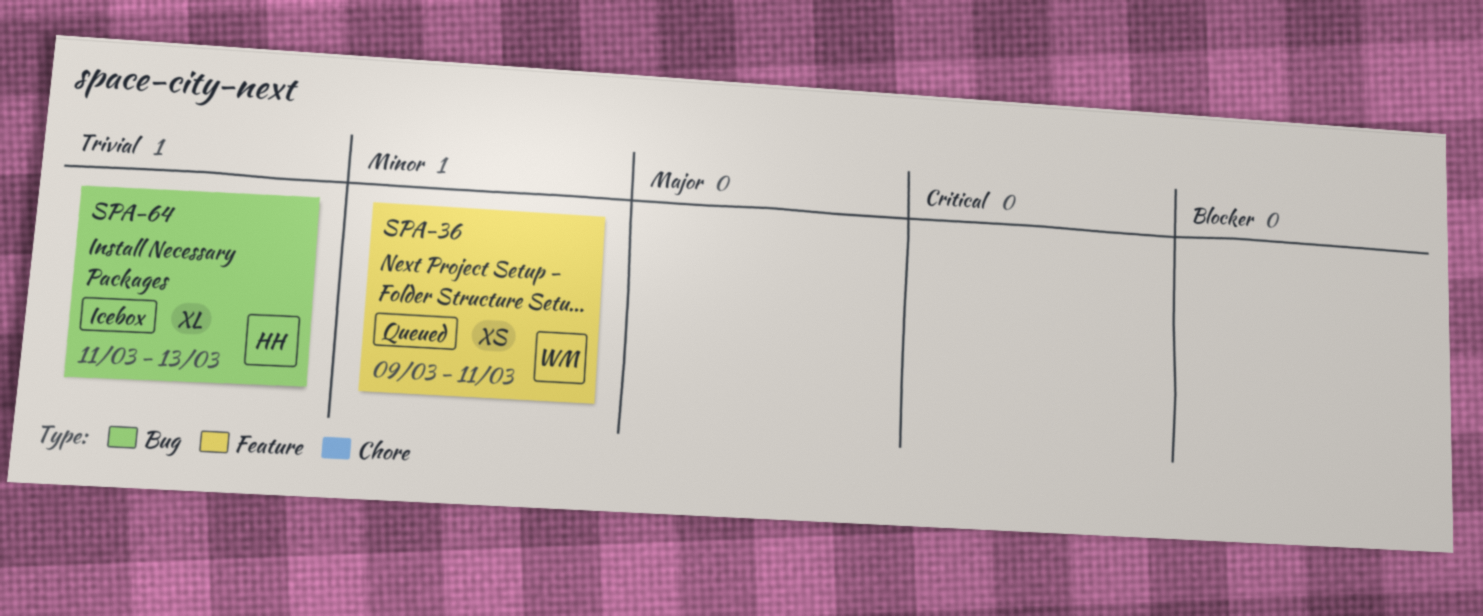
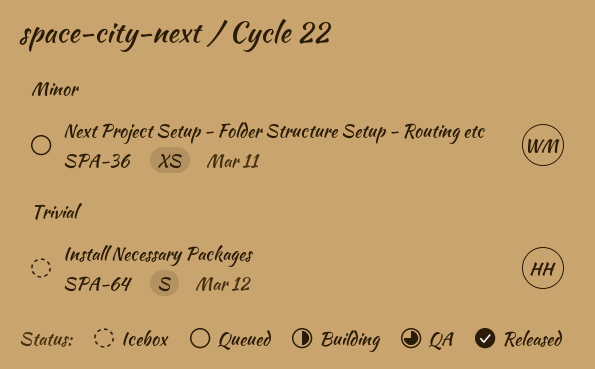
SPA-64, estimate: XL -> S
SPA-64, due: Mar 13 -> Mar 12

